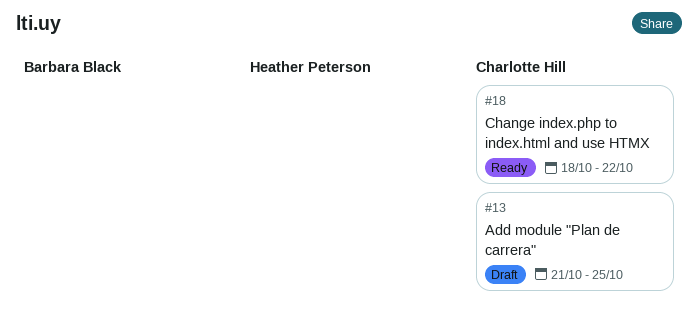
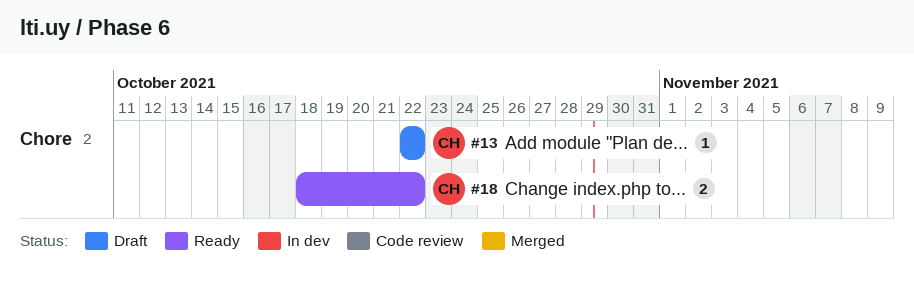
#13, start: Oct 21 -> Oct 22
#13, due: Oct 25 -> Oct 22

